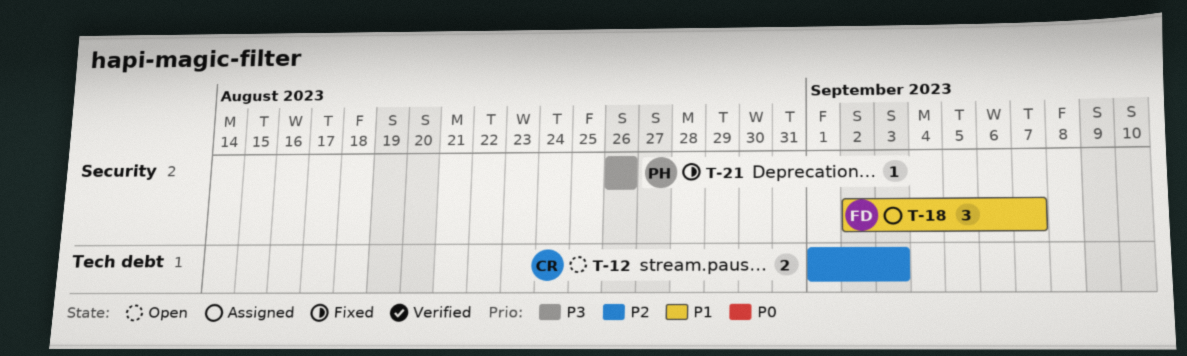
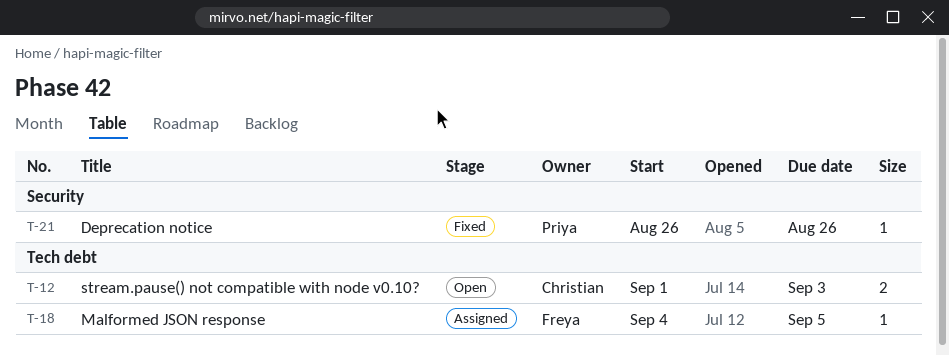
T-18, label: Security -> Tech debt
T-18, estimate: 3 -> 1
T-18, start: Sep 2 -> Sep 4
T-18, due: Sep 7 -> Sep 5

